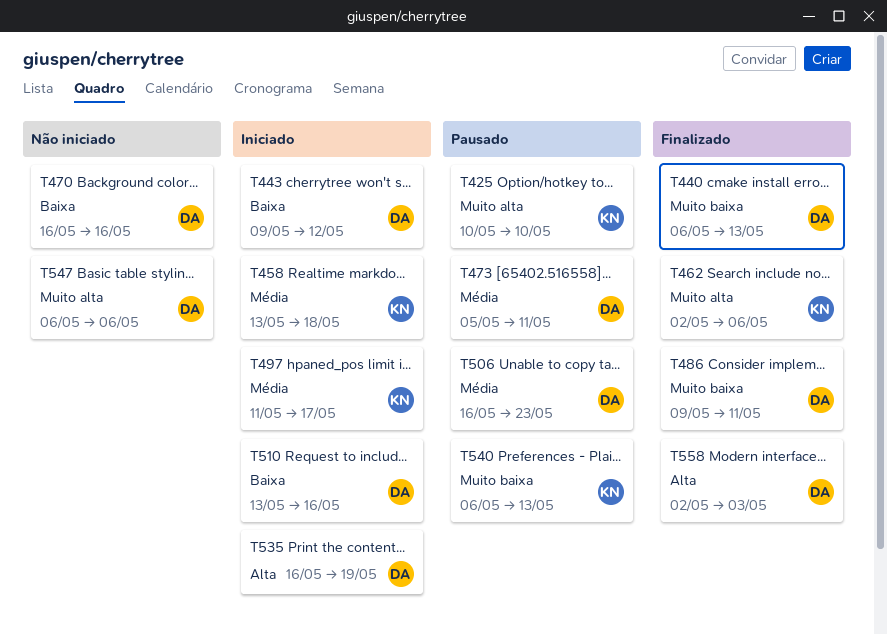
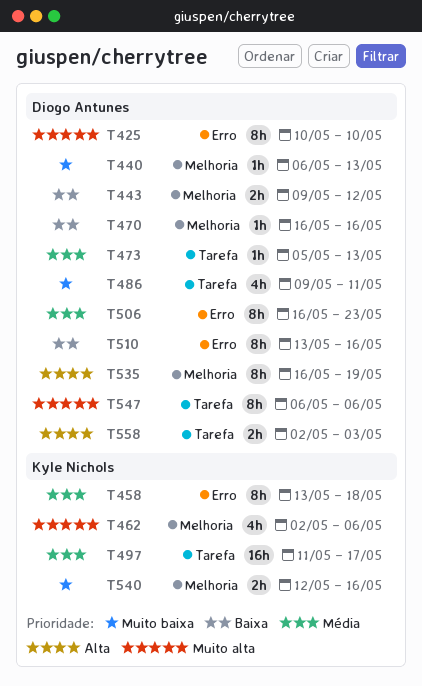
T425, owner: Kyle Nichols -> Diogo Antunes
T473, due: May 11 -> May 13
T540, start: May 6 -> May 12
T540, due: May 13 -> May 16

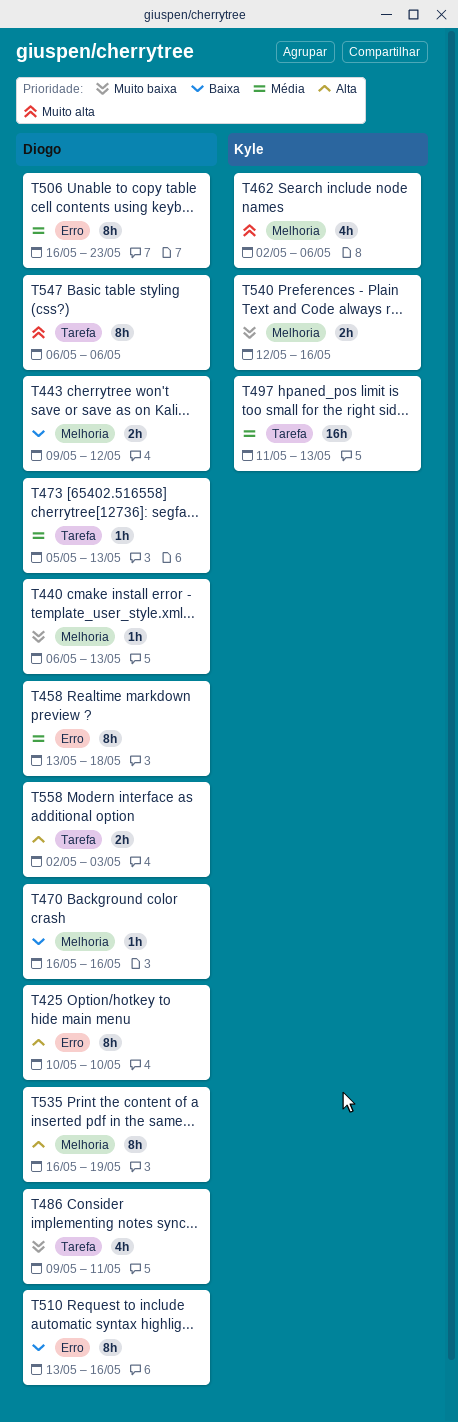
T425, priority: Muito alta -> Alta
T458, owner: Kyle Nichols -> Diogo Antunes
T497, due: May 17 -> May 13

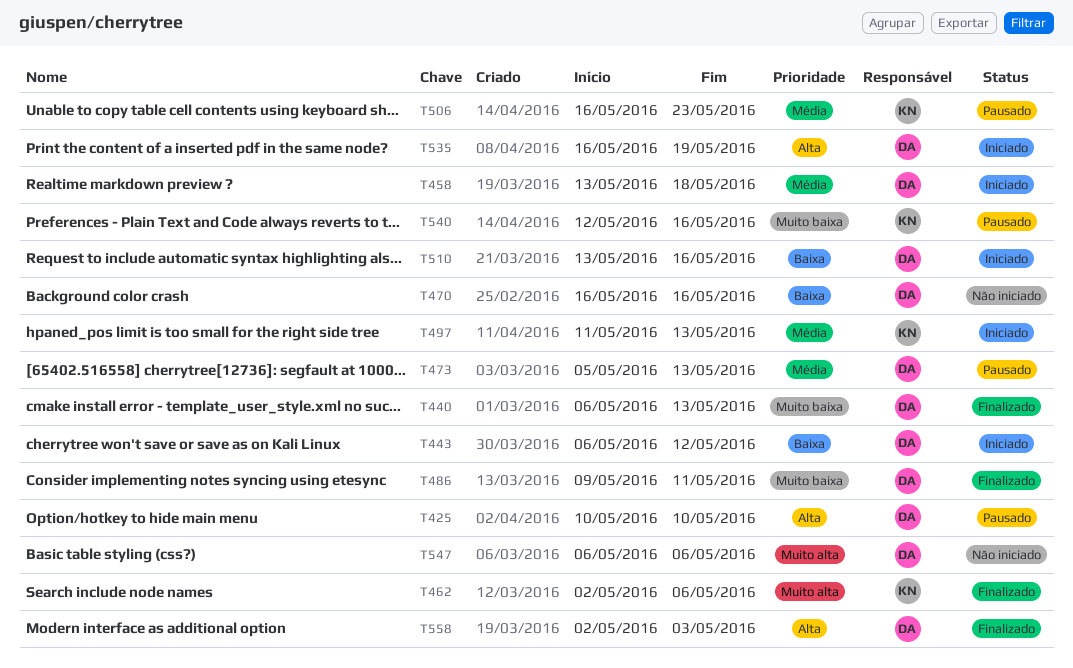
T443, start: May 9 -> May 6
T506, owner: Diogo -> Kyle

